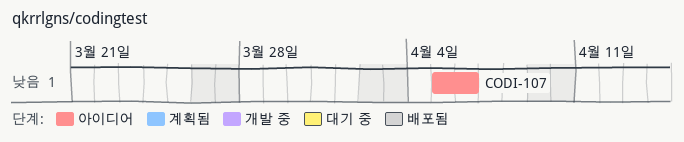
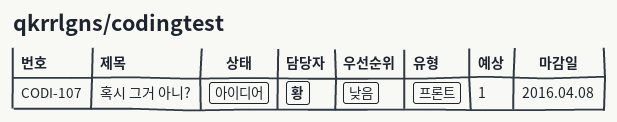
CODI-107, due: Apr 6 -> Apr 8

